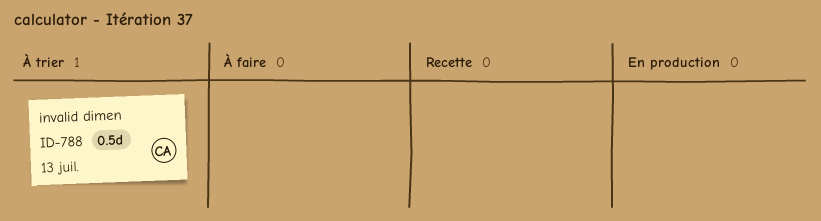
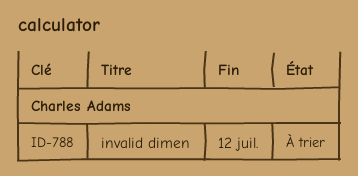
ID-788, due: Jul 13 -> Jul 12

